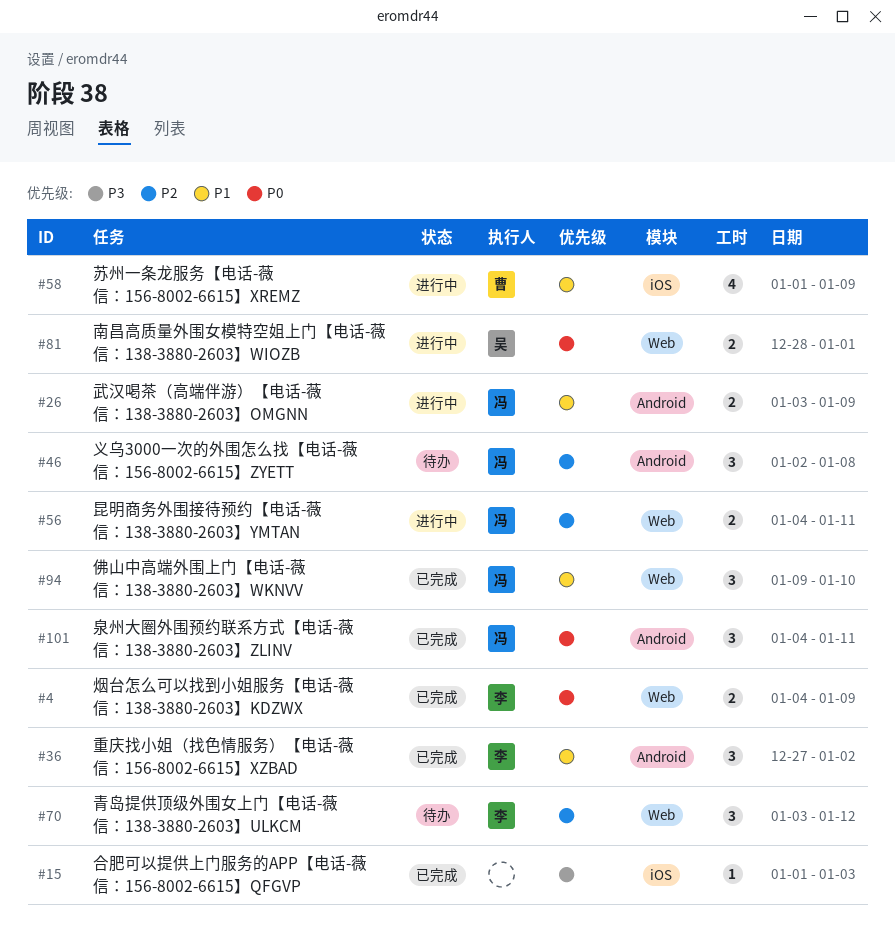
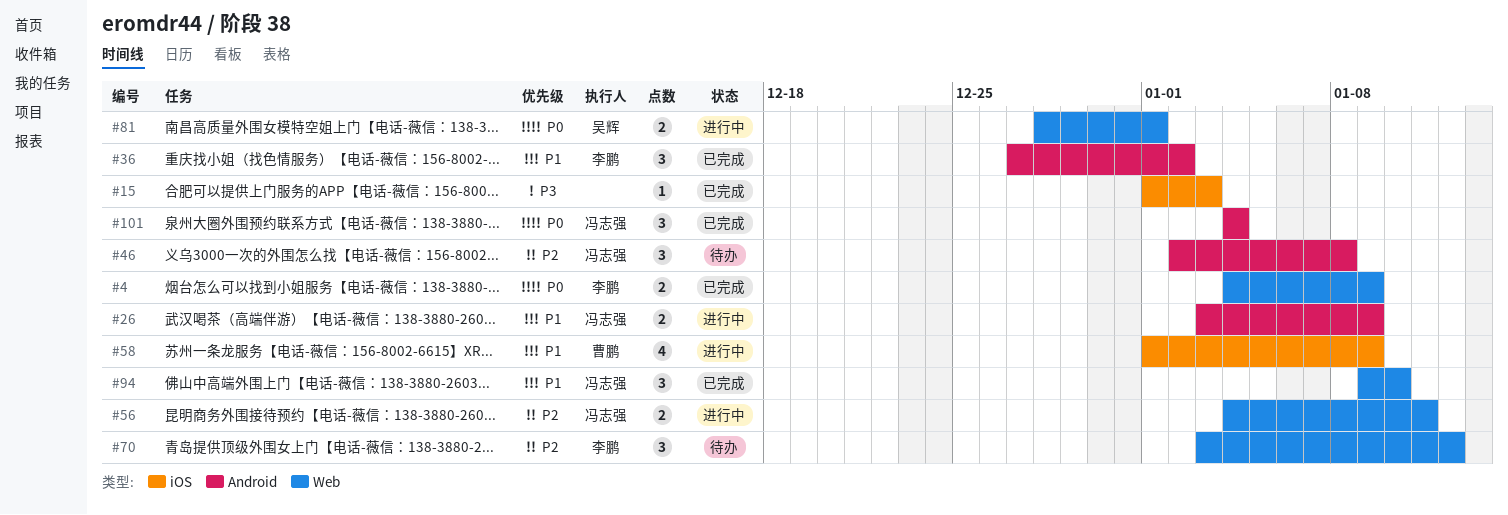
#101, due: Jan 11 -> Jan 4

